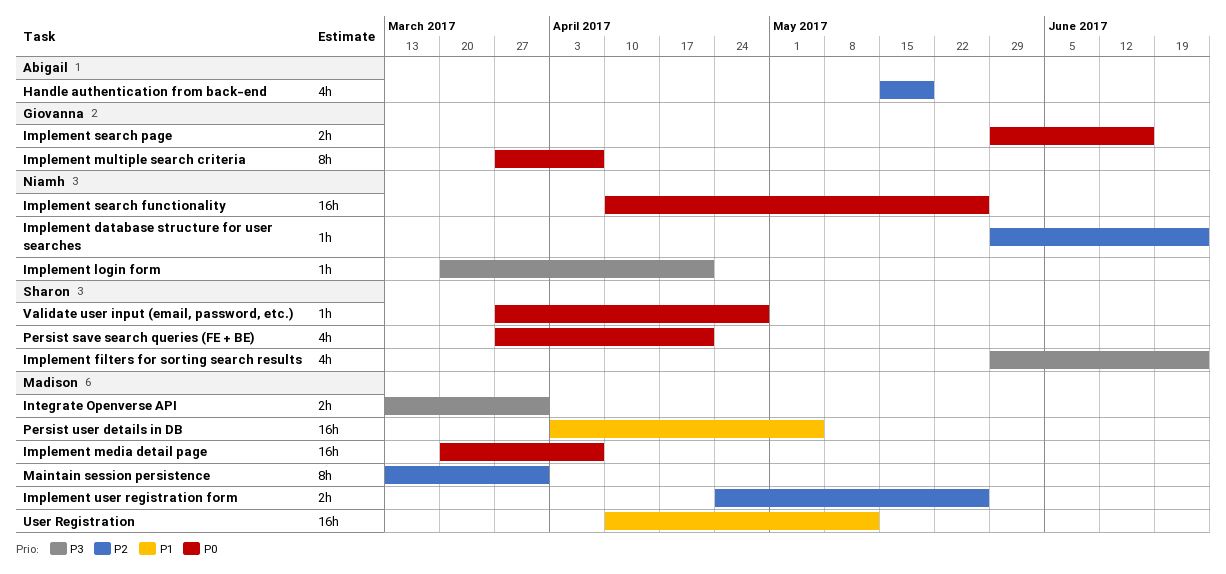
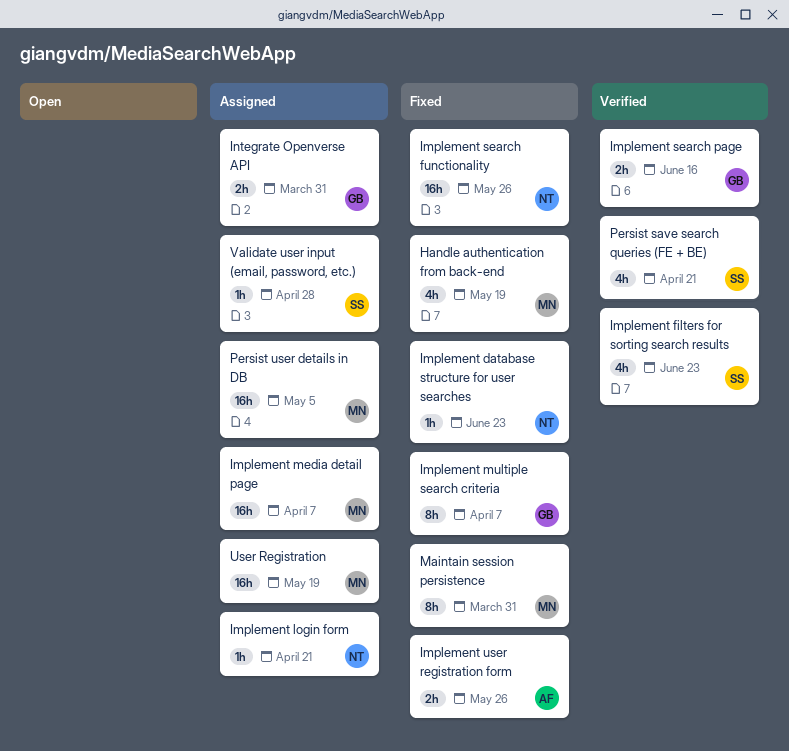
Handle authentication from back-end, owner: Abigail -> Madison
Implement user registration form, owner: Madison -> Abigail
Integrate Openverse API, owner: Madison -> Giovanna
User Registration, due: May 12 -> May 19

